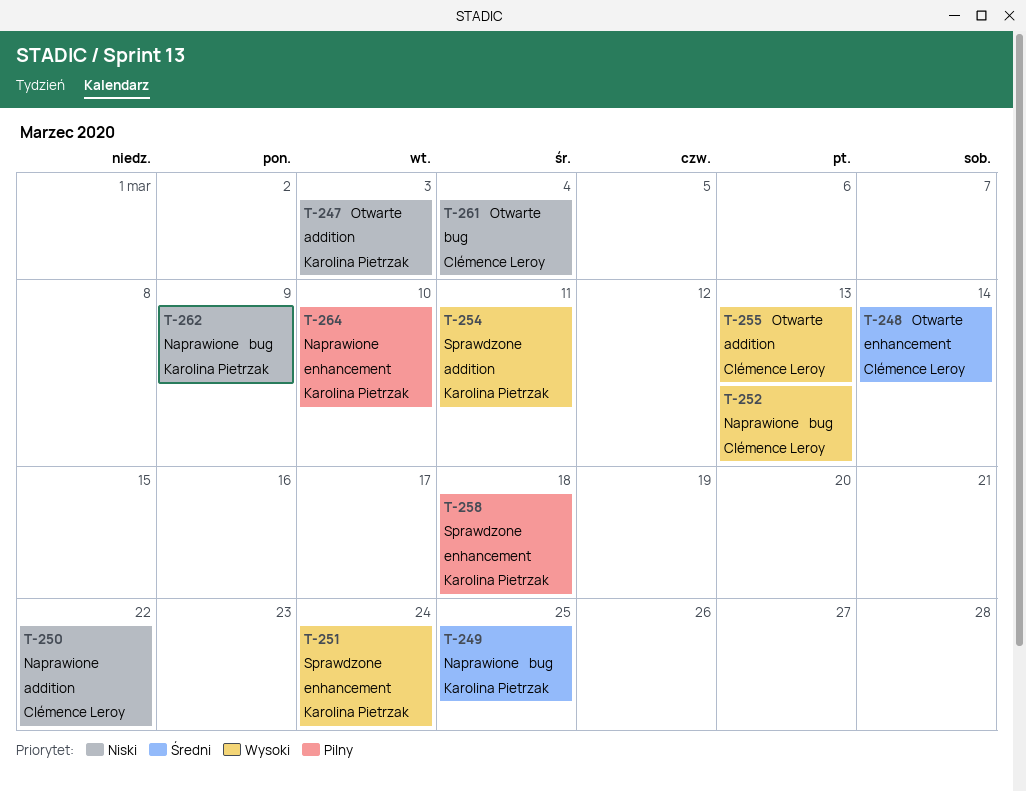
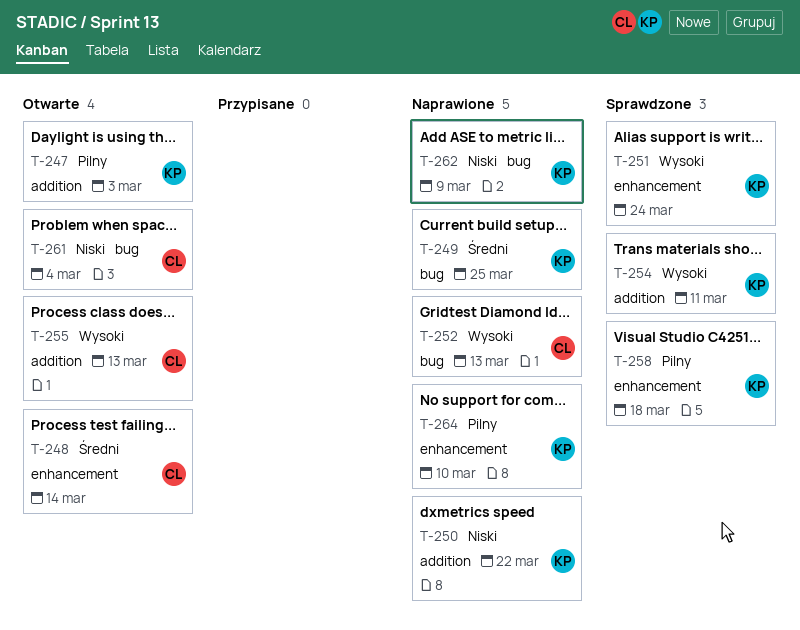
T-247, priority: Niski -> Pilny
T-250, owner: Clémence Leroy -> Karolina Pietrzak

